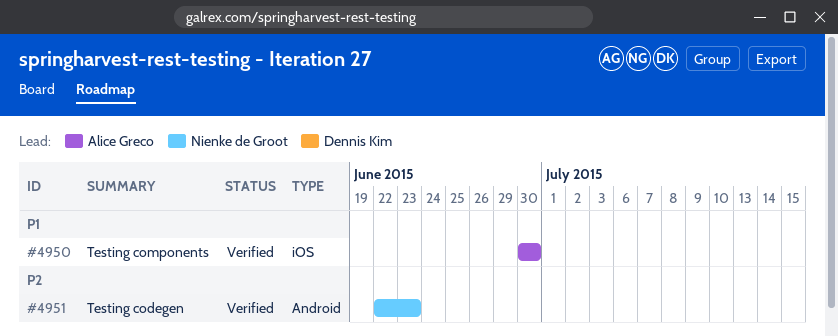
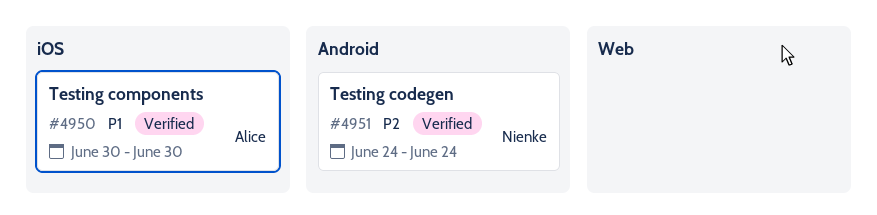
#4951, start: Jun 22 -> Jun 24
#4951, due: Jun 23 -> Jun 24

